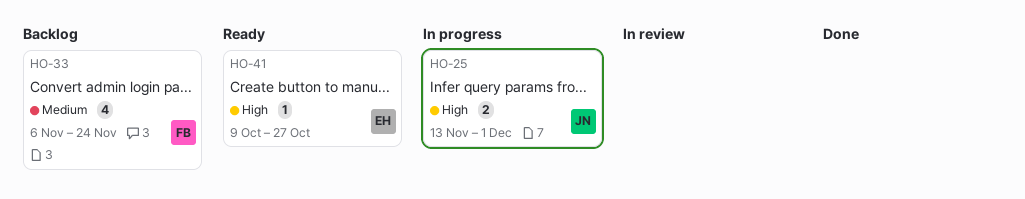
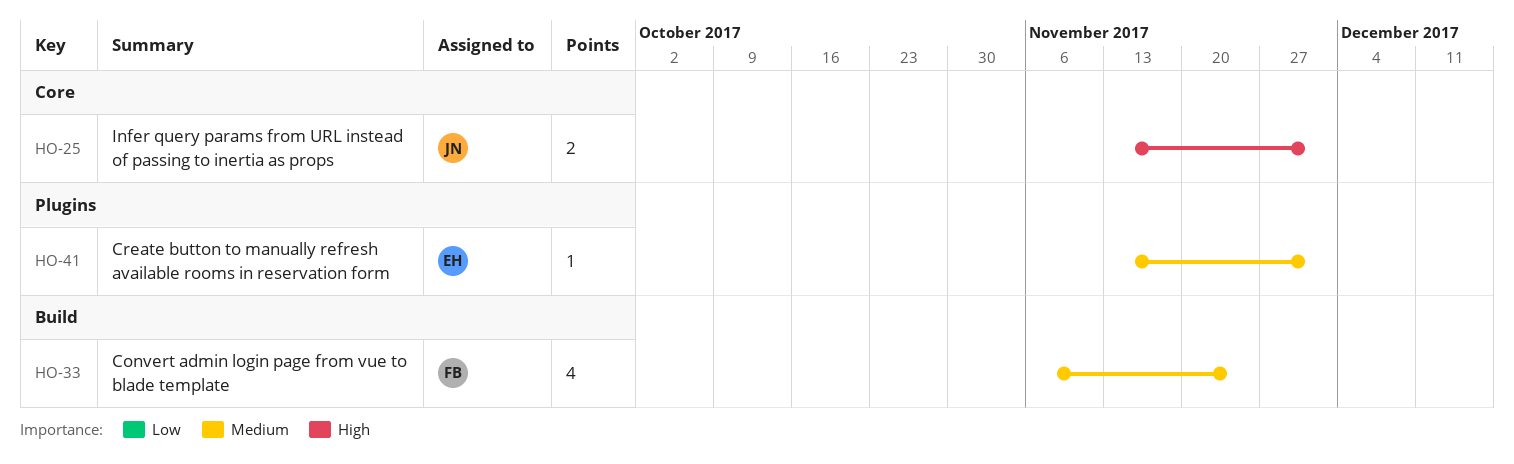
HO-41, priority: High -> Medium
HO-41, start: Oct 9 -> Nov 13
HO-41, due: Oct 27 -> Dec 1

